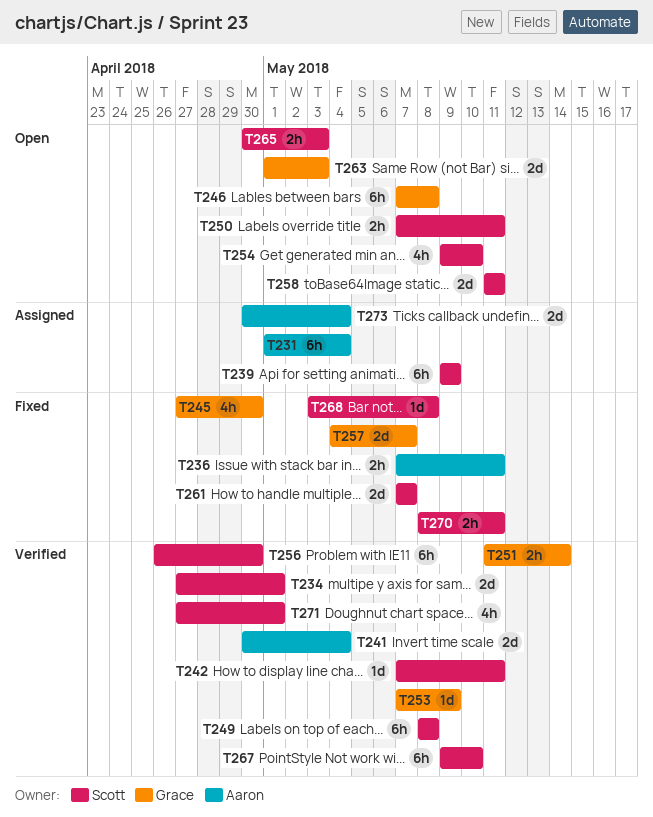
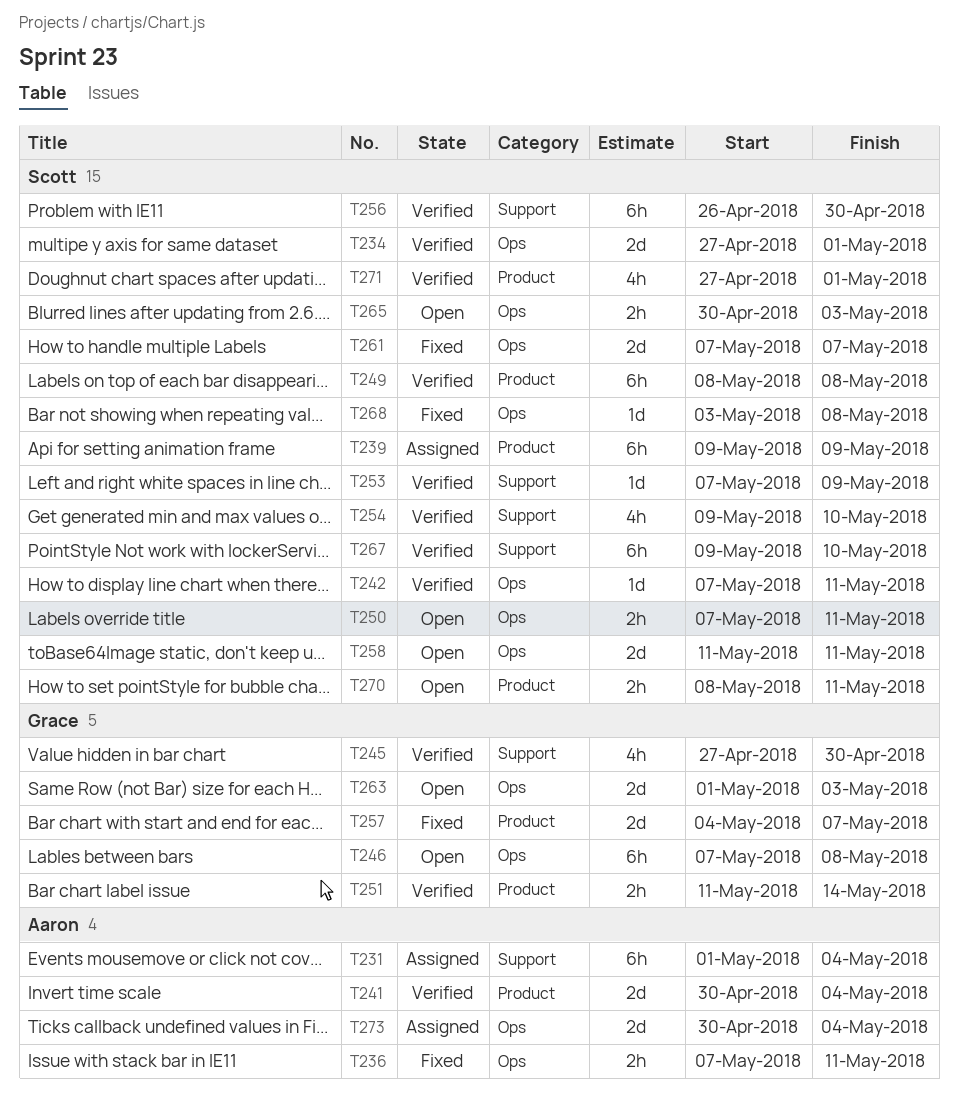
T245, status: Fixed -> Verified
T253, owner: Grace -> Scott
T254, status: Open -> Verified
T270, status: Fixed -> Open

